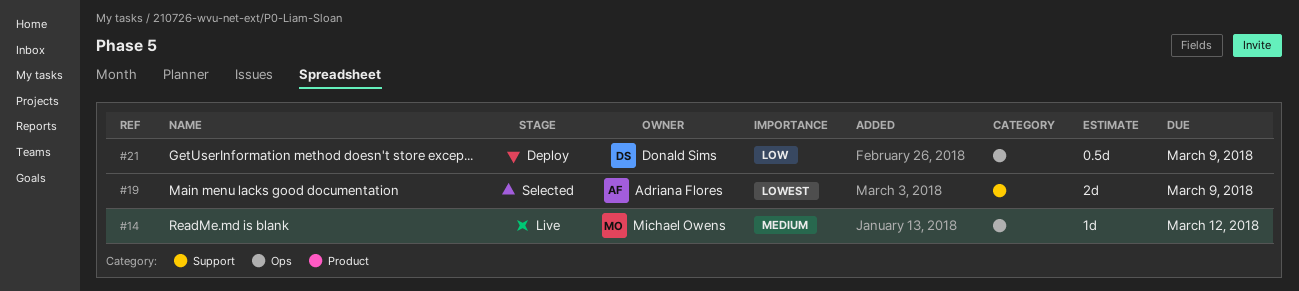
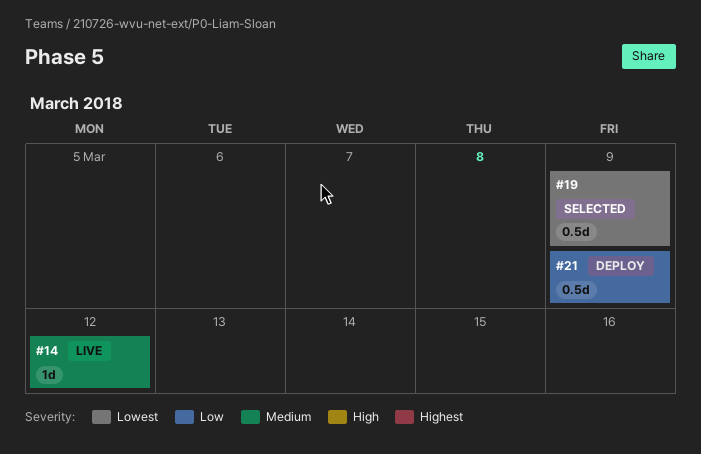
#19, estimate: 2d -> 0.5d

